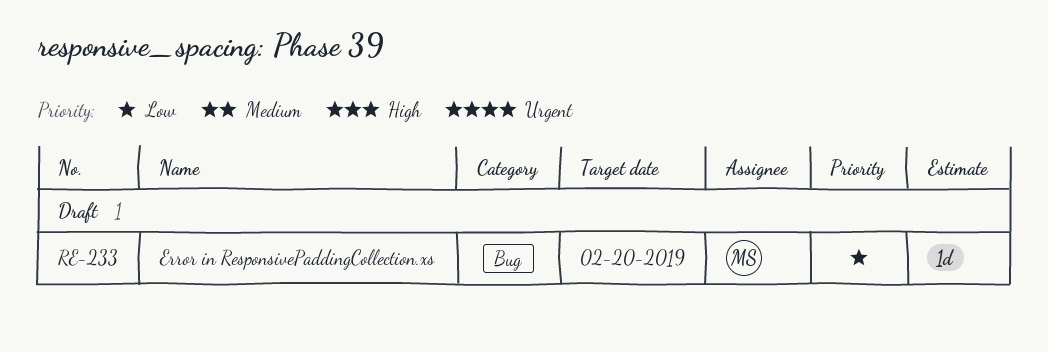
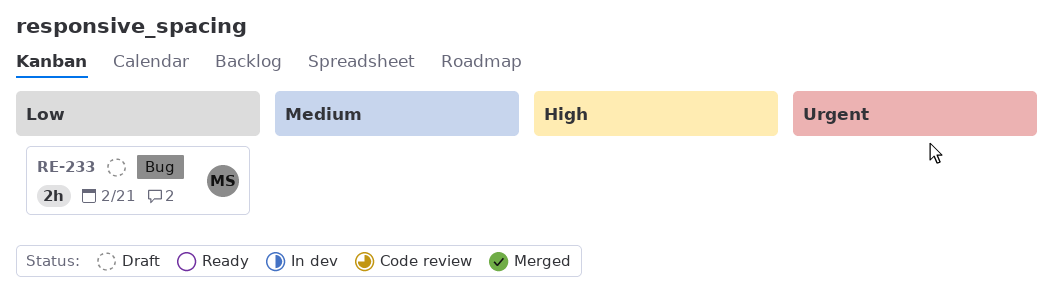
RE-233, estimate: 1d -> 2h
RE-233, due: Feb 20 -> Feb 21

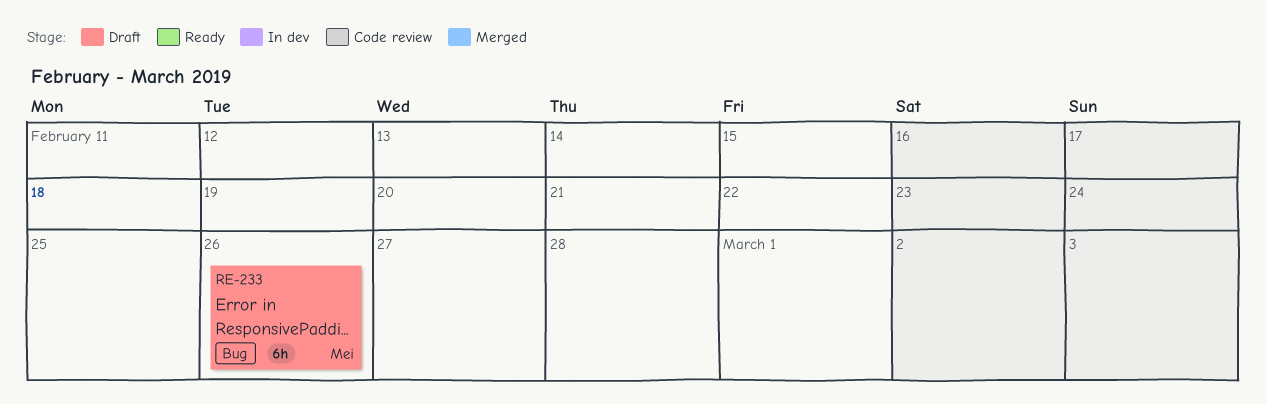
RE-233, estimate: 2h -> 6h
RE-233, due: Feb 21 -> Feb 26

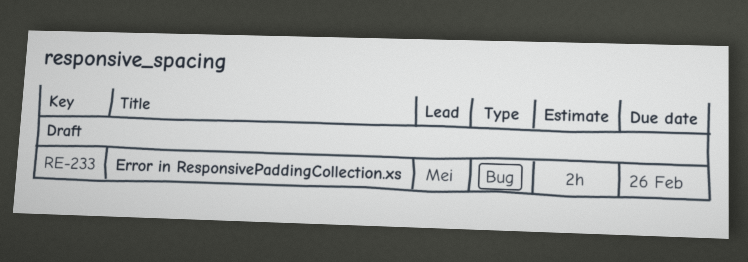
RE-233, estimate: 6h -> 2h

